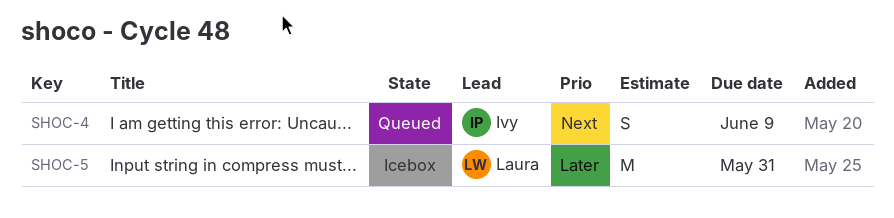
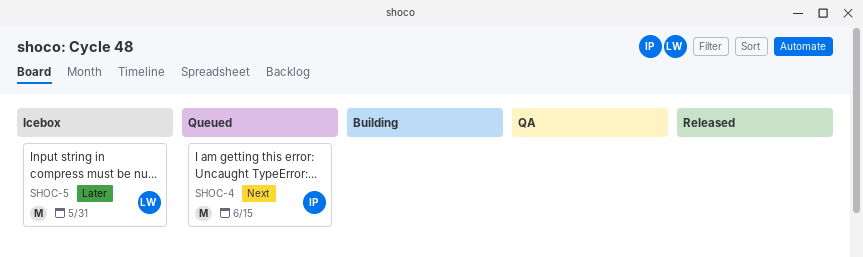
SHOC-4, estimate: S -> M
SHOC-4, due: Jun 9 -> Jun 15

